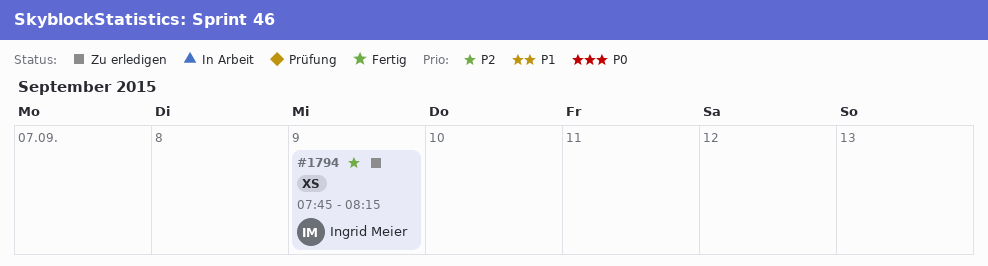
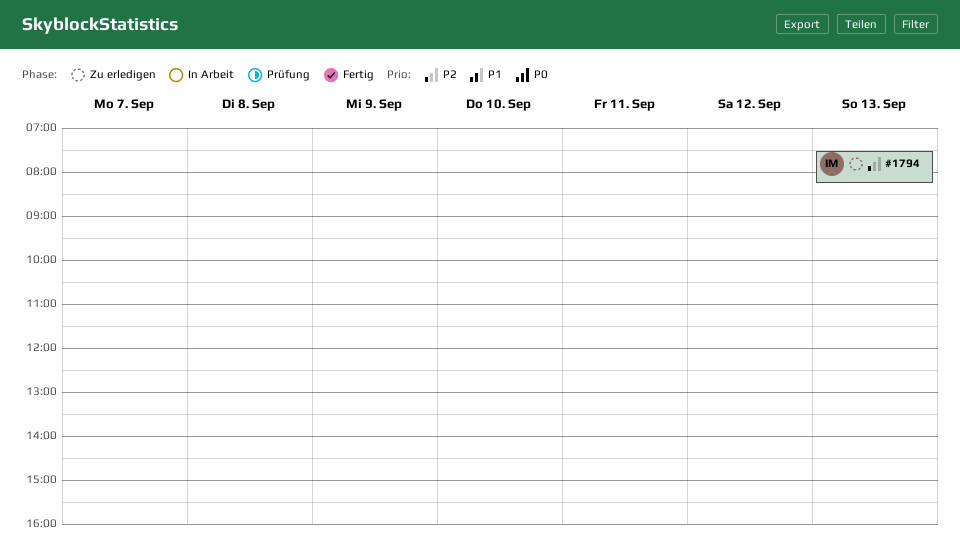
#1794, day: Sep 9 -> Sep 13
#1794, begins: 07:45 -> 07:30

